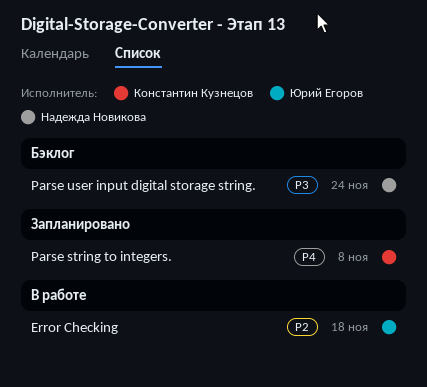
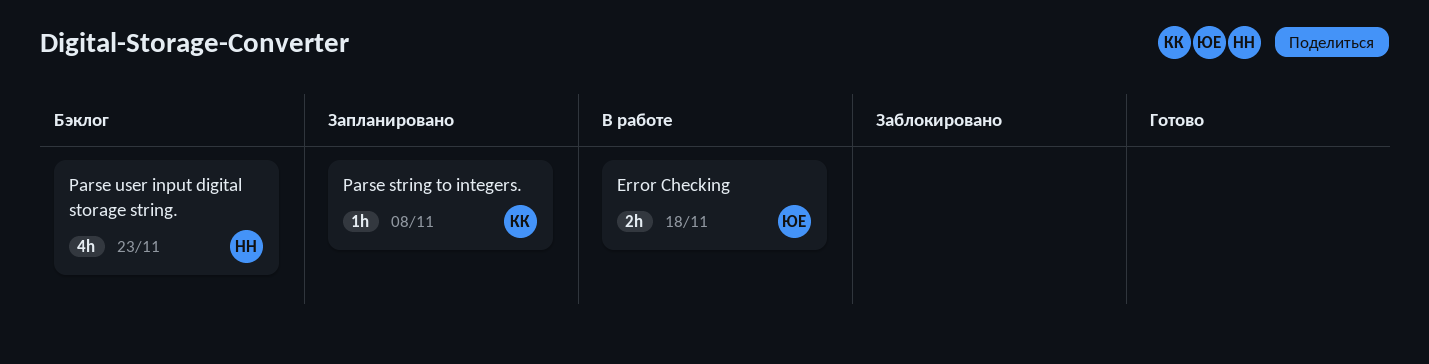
Parse user input digital storage string., due: Nov 24 -> Nov 23

